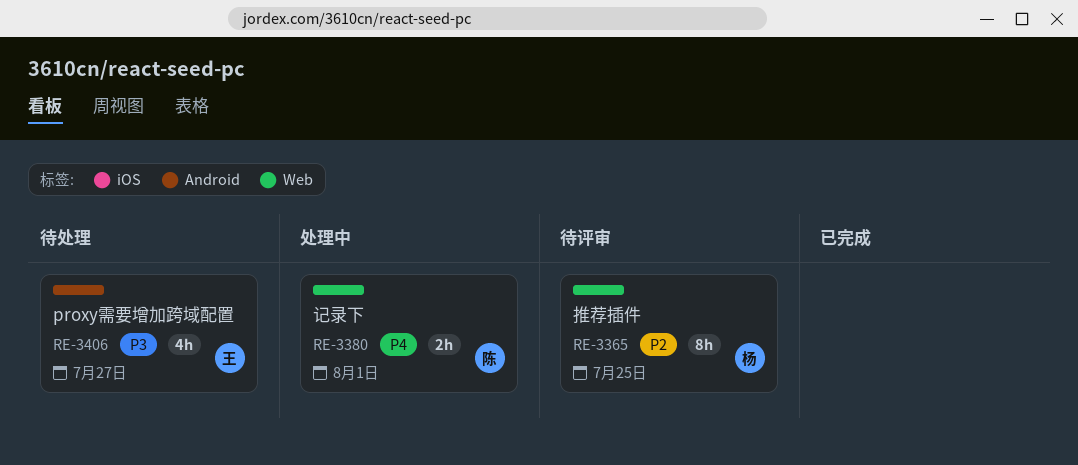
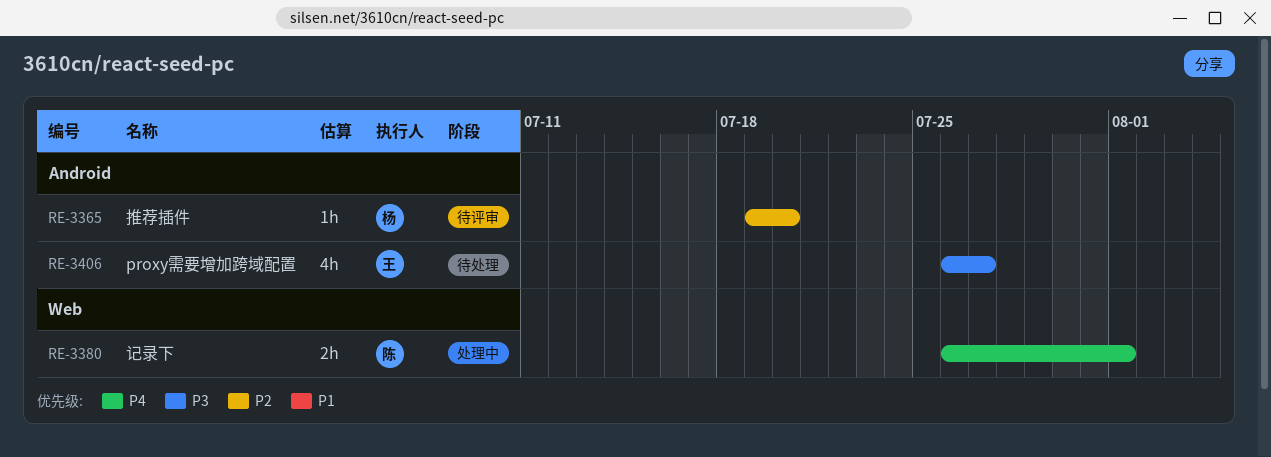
RE-3365, label: Web -> Android
RE-3365, estimate: 8h -> 1h
RE-3365, due: Jul 25 -> Jul 20

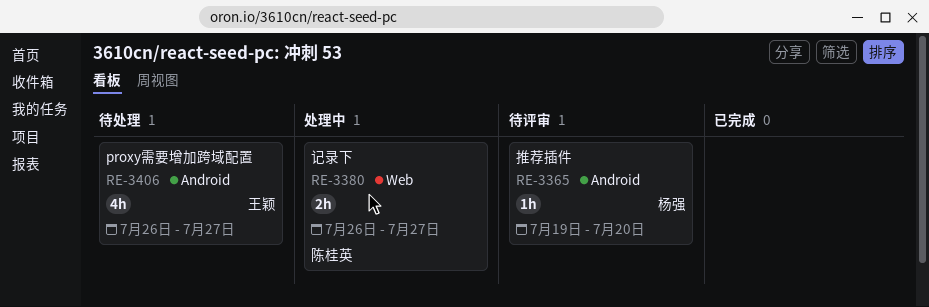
RE-3380, due: Aug 1 -> Jul 27

